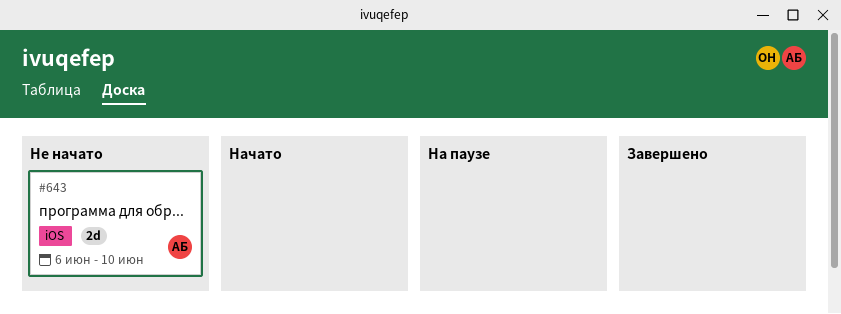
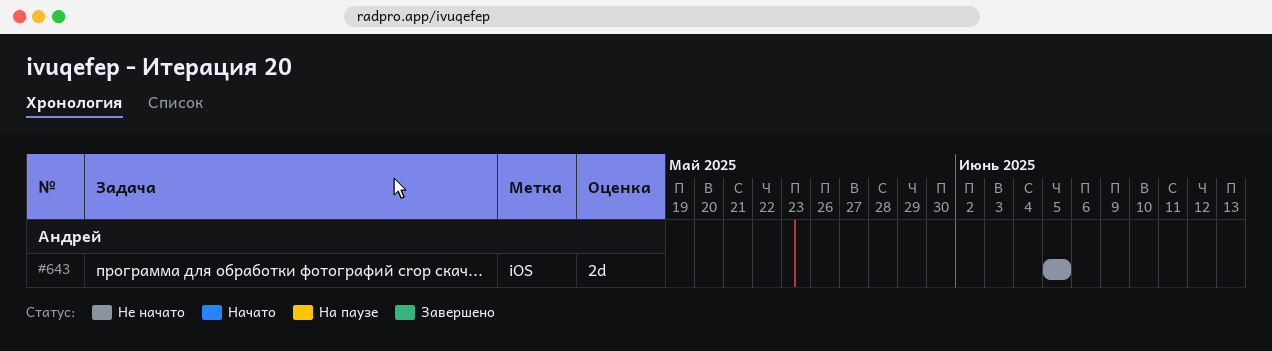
#643, start: Jun 6 -> Jun 5
#643, due: Jun 10 -> Jun 5

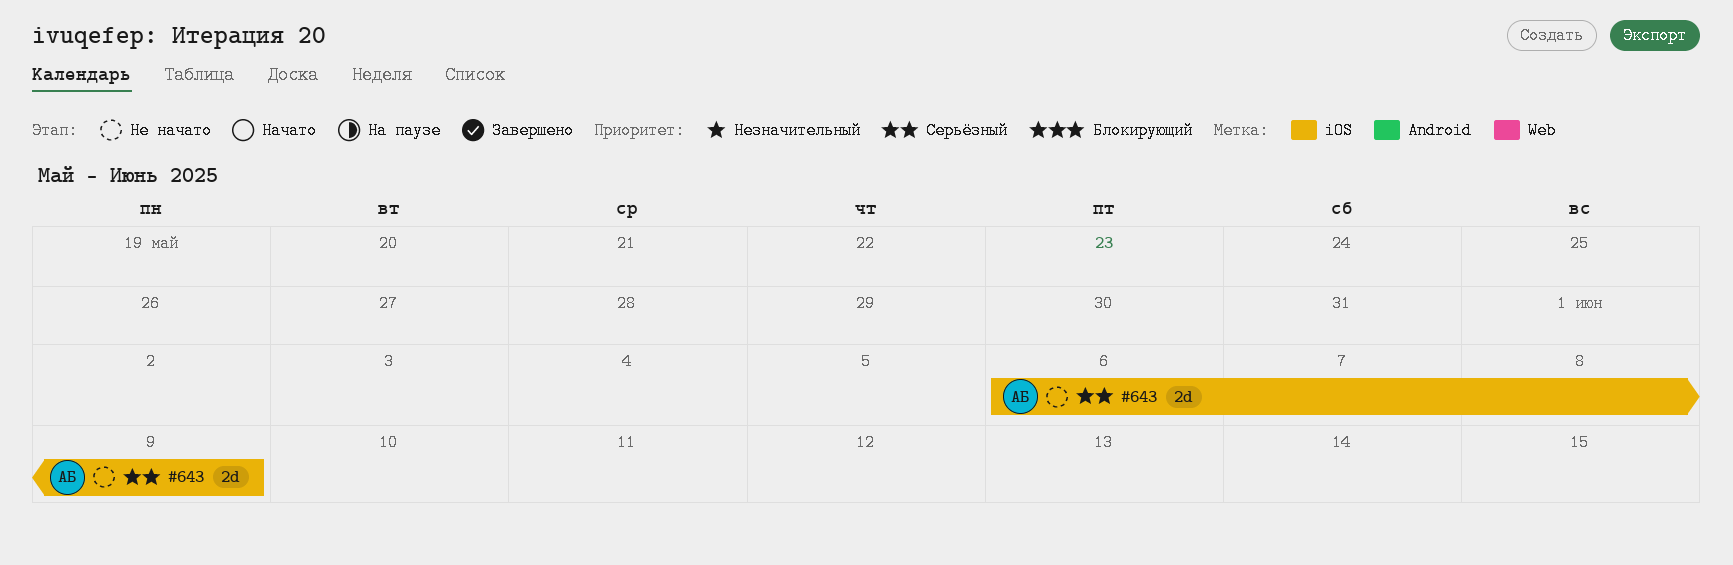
#643, start: Jun 5 -> Jun 6
#643, due: Jun 5 -> Jun 9

